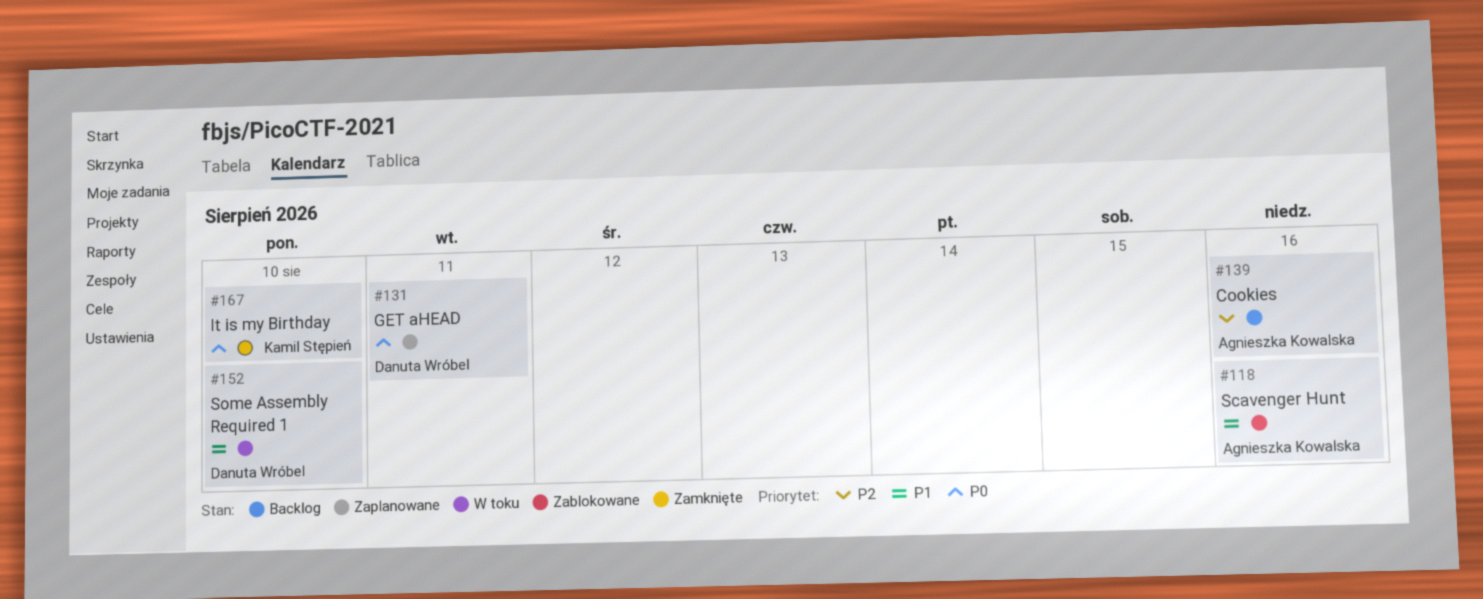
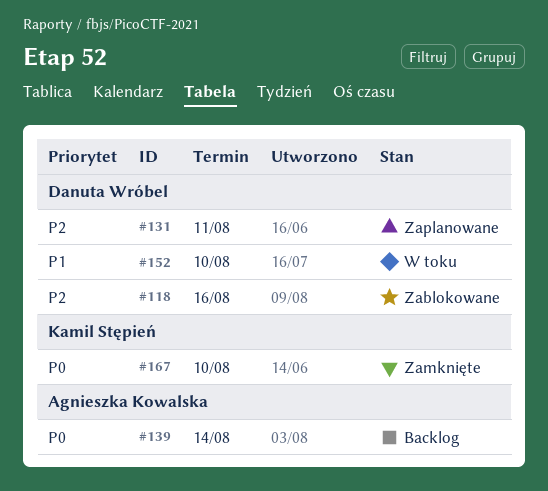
#118, owner: Agnieszka Kowalska -> Danuta Wróbel
#118, priority: P1 -> P2
#131, priority: P0 -> P2
#139, priority: P2 -> P0
#139, due: Aug 16 -> Aug 14

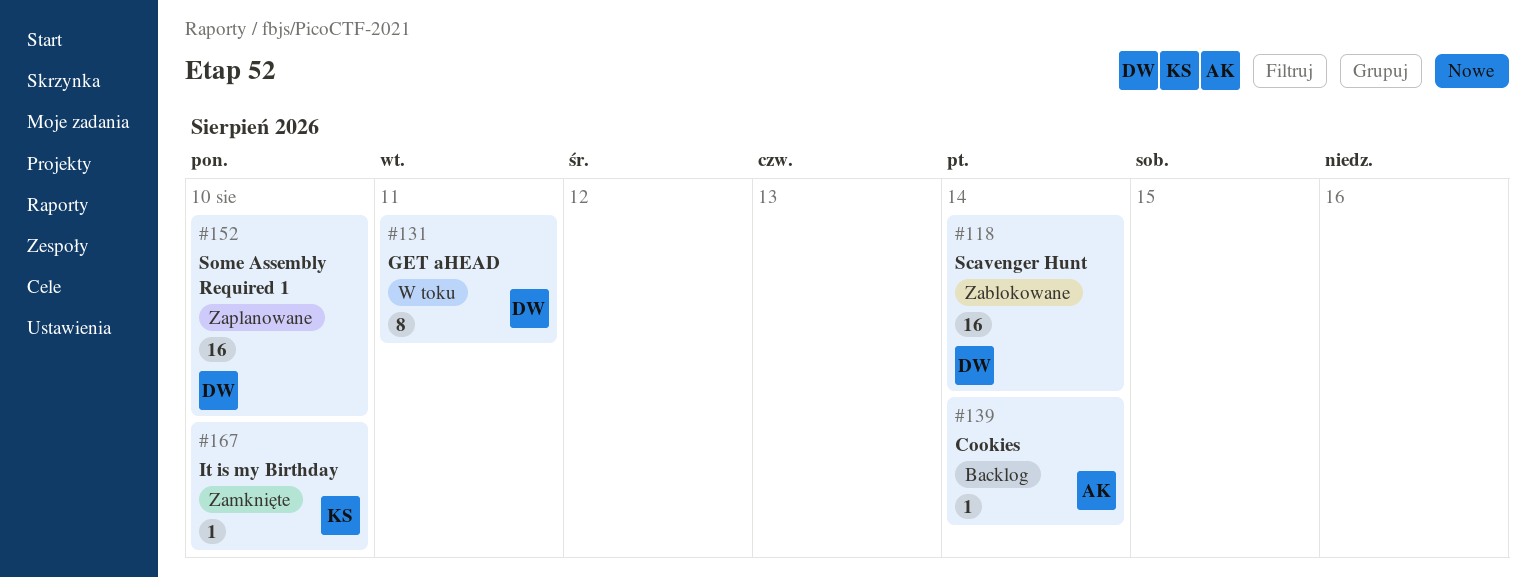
#118, due: Aug 16 -> Aug 14
#131, status: Zaplanowane -> W toku
#152, status: W toku -> Zaplanowane

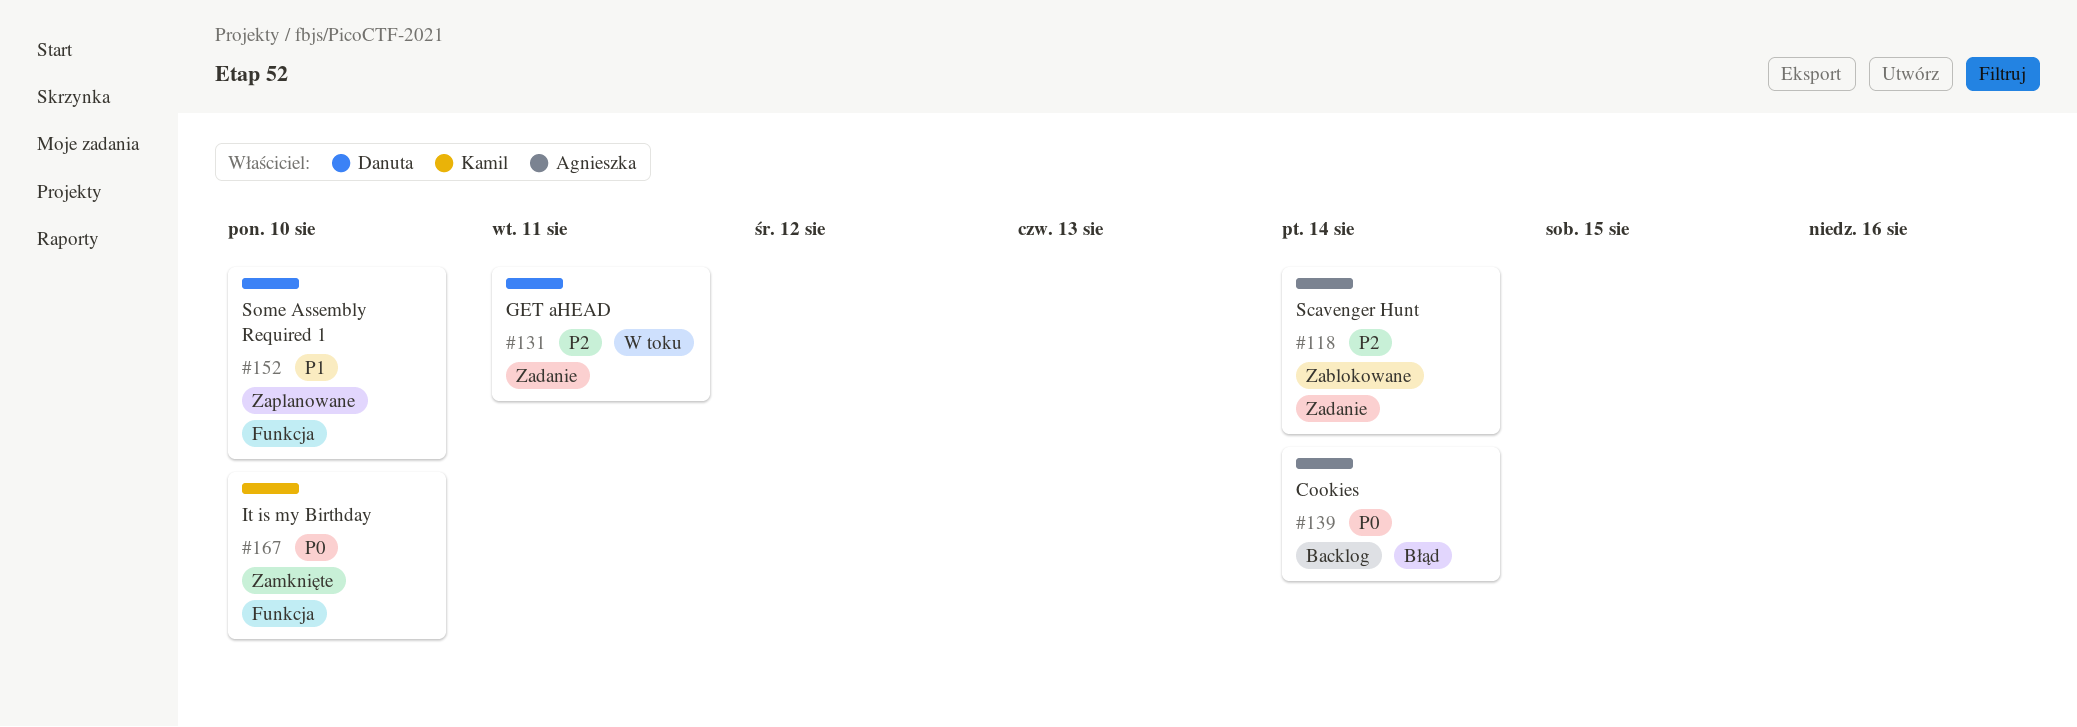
#118, owner: Danuta -> Agnieszka

